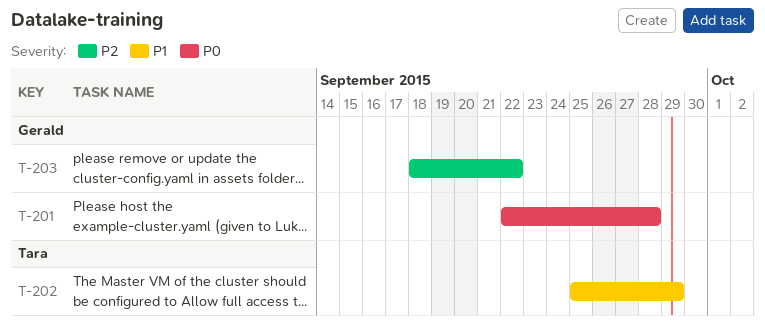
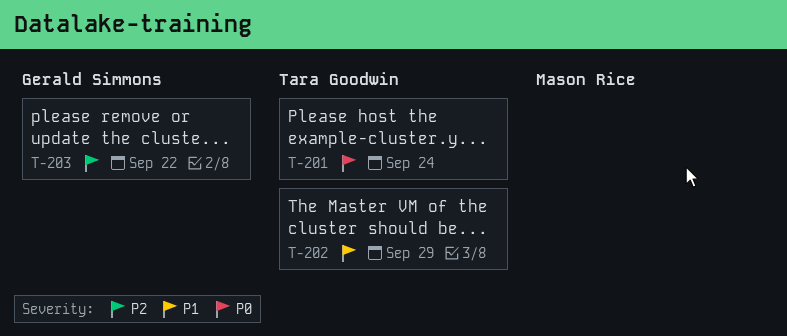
T-201, owner: Gerald Simmons -> Tara Goodwin
T-201, due: Sep 28 -> Sep 24

